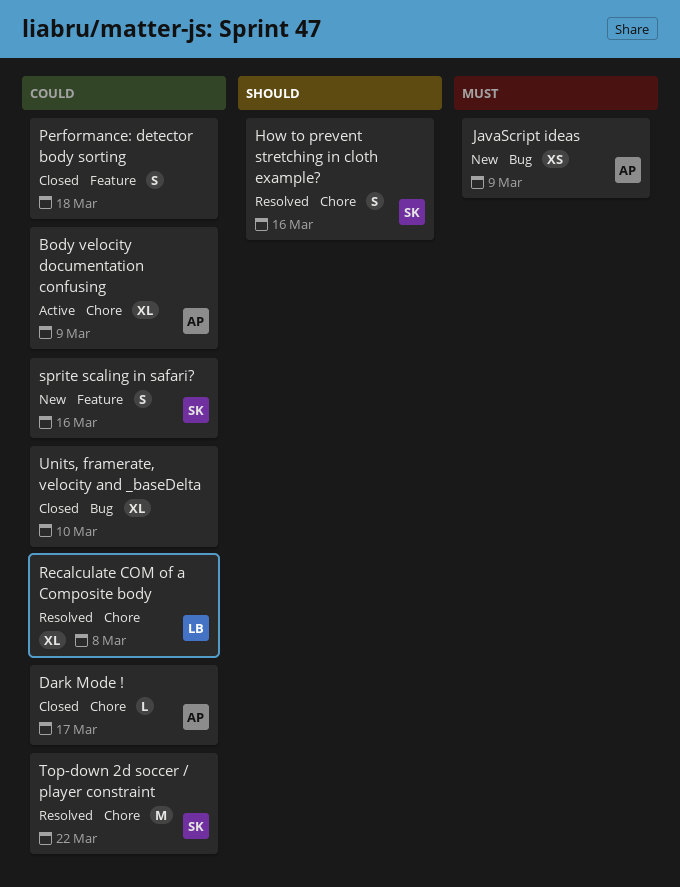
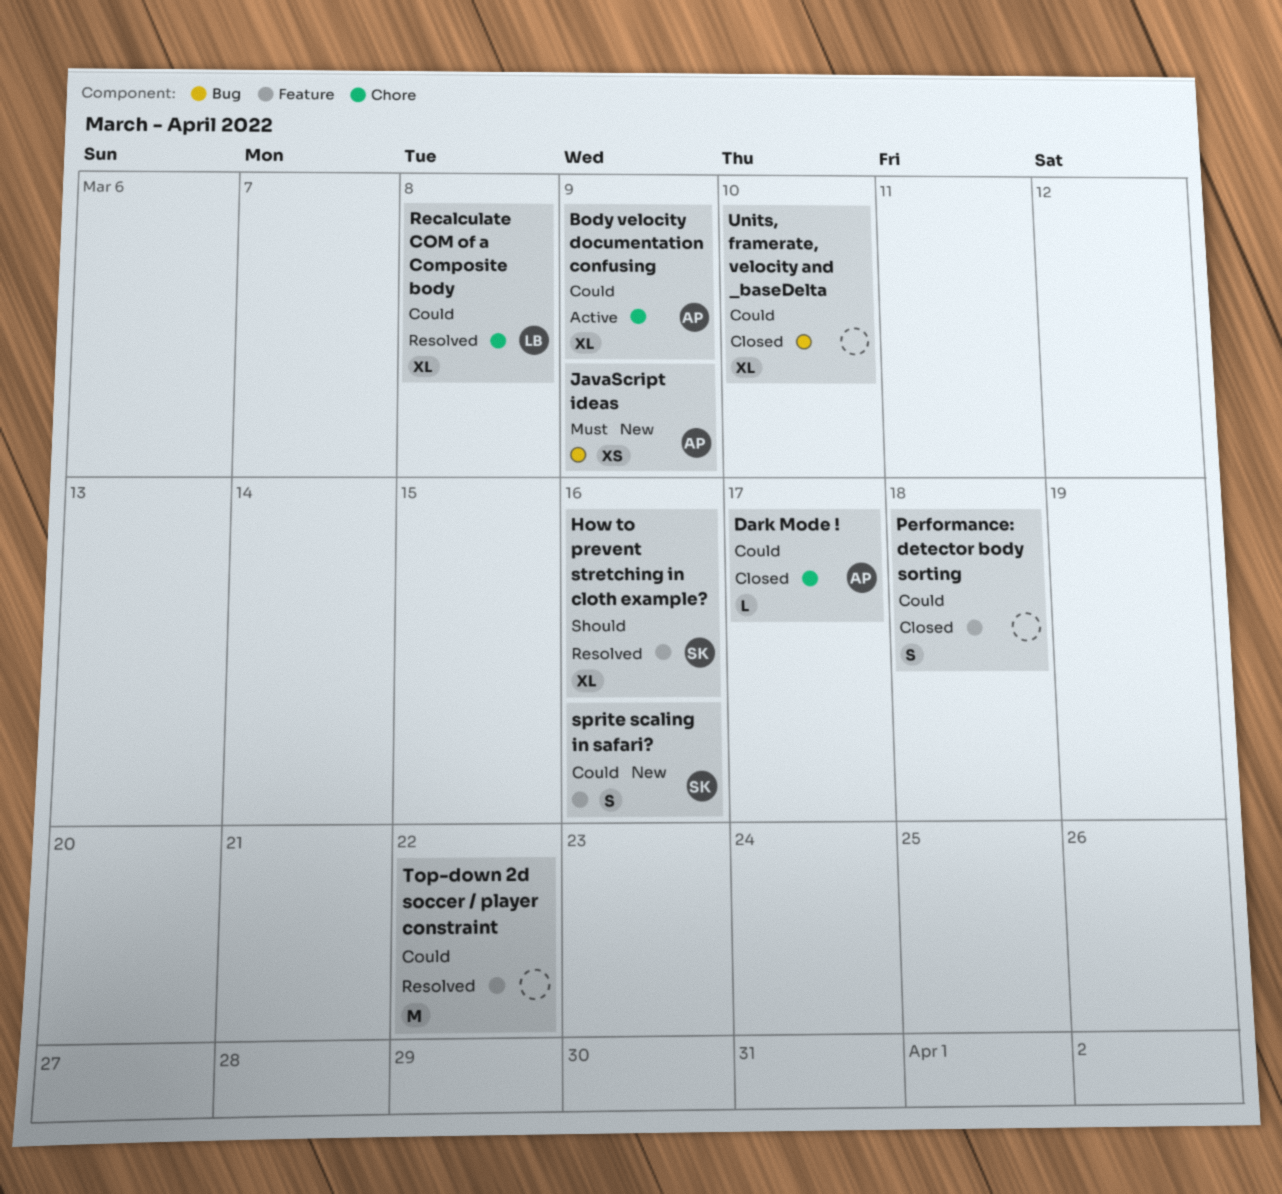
How to prevent stretching in cloth example?, label: Chore -> Feature
How to prevent stretching in cloth example?, estimate: S -> XL
Top-down 2d soccer / player constraint, owner: SK -> none
Top-down 2d soccer / player constraint, label: Chore -> Feature

